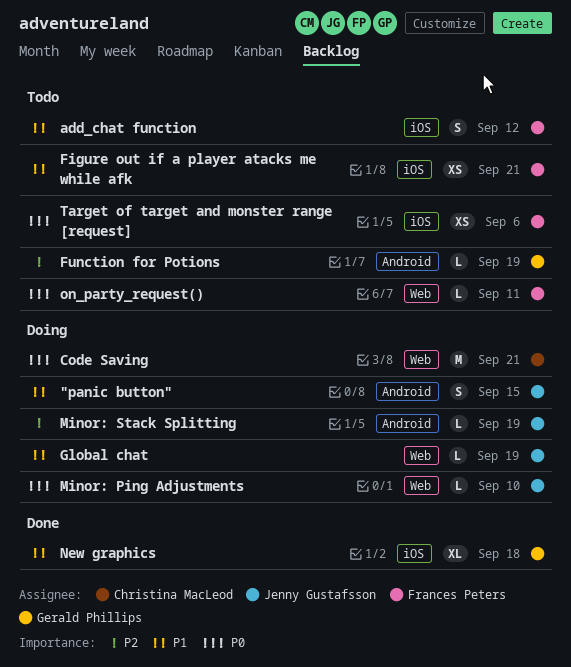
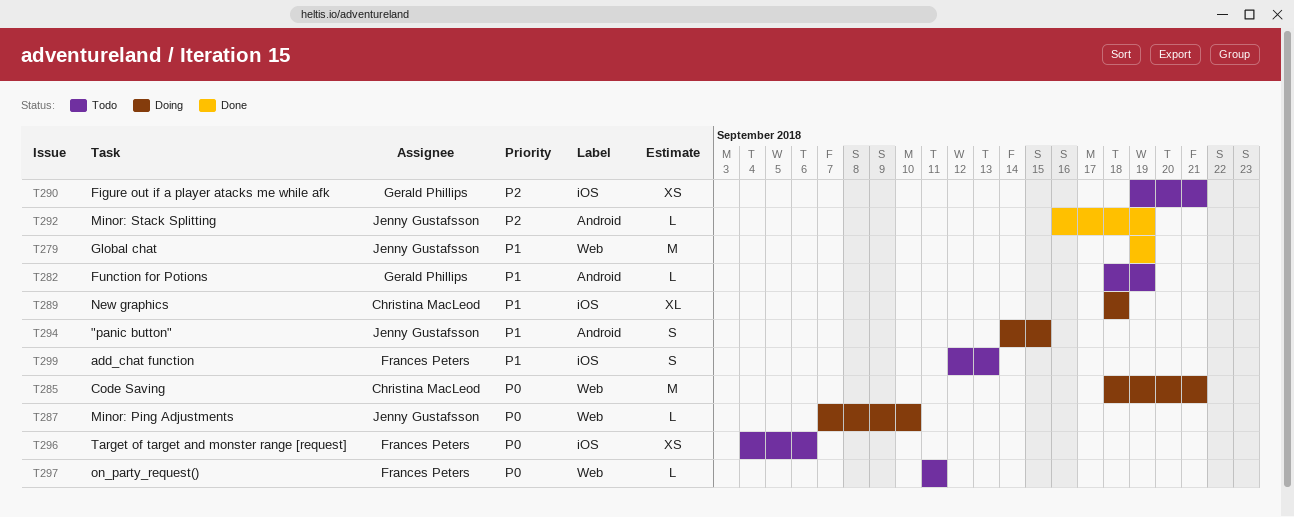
add_chat function, due: Sep 12 -> Sep 13
Figure out if a player atacks me while afk, owner: Frances Peters -> Gerald Phillips
Figure out if a player atacks me while afk, priority: P1 -> P2
Function for Potions, priority: P2 -> P1
Global chat, status: Doing -> Done
Global chat, estimate: L -> M
Minor: Stack Splitting, status: Doing -> Done
New graphics, status: Done -> Doing
New graphics, owner: Gerald Phillips -> Christina MacLeod

